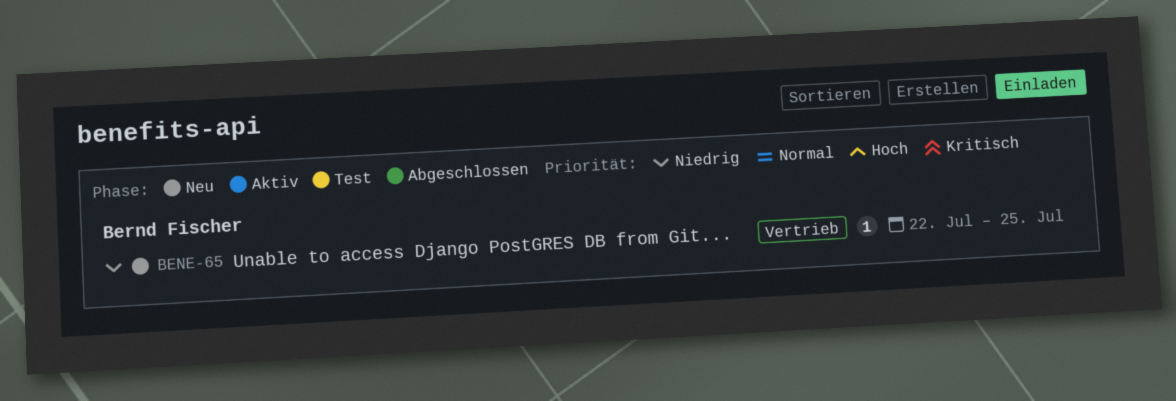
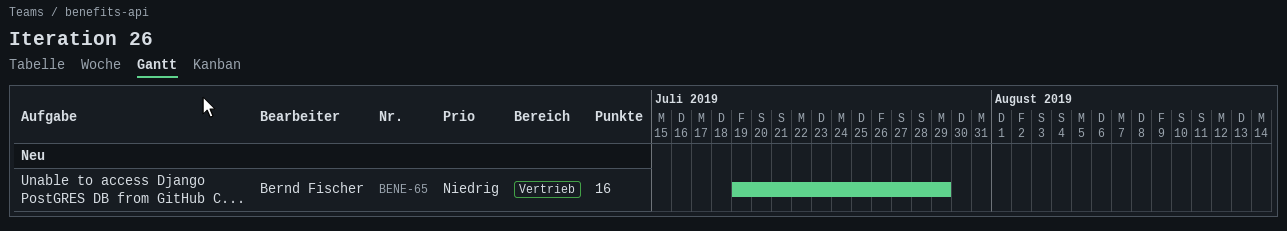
BENE-65, estimate: 1 -> 16
BENE-65, start: Jul 22 -> Jul 19
BENE-65, due: Jul 25 -> Jul 29

